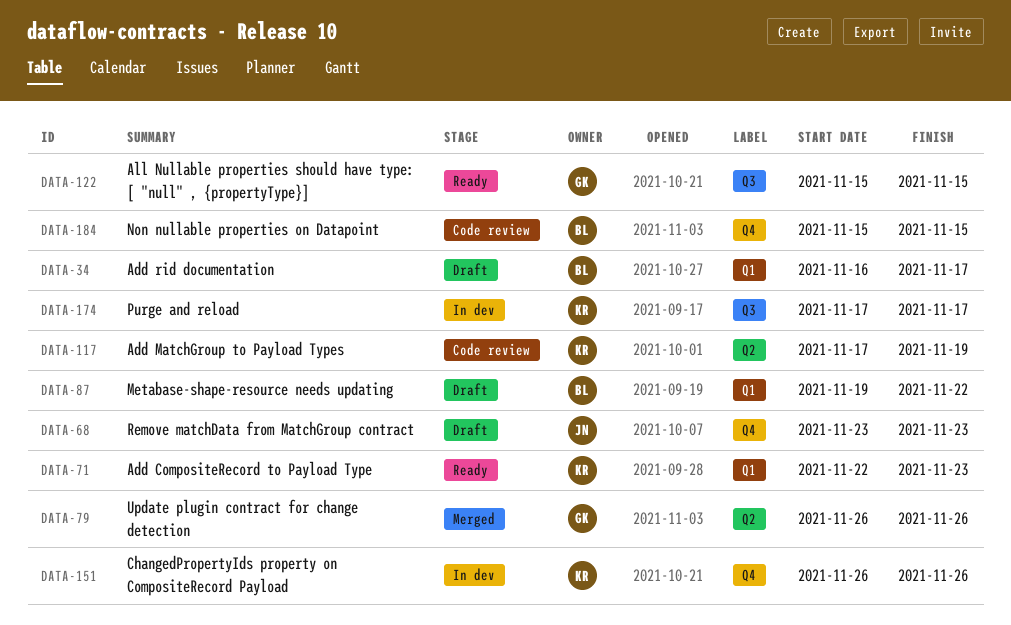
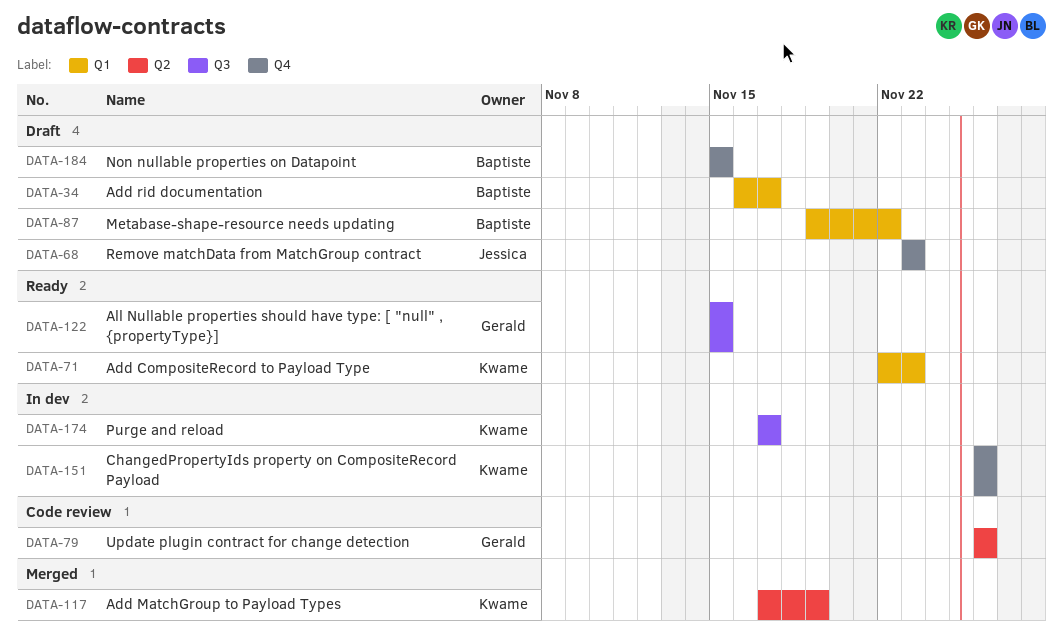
DATA-79, status: Merged -> Code review
DATA-117, status: Code review -> Merged
DATA-184, status: Code review -> Draft

